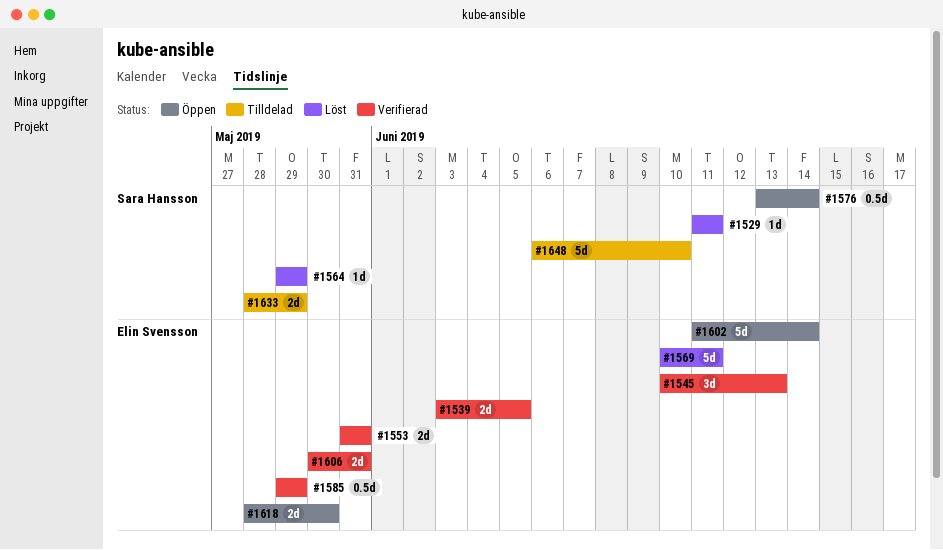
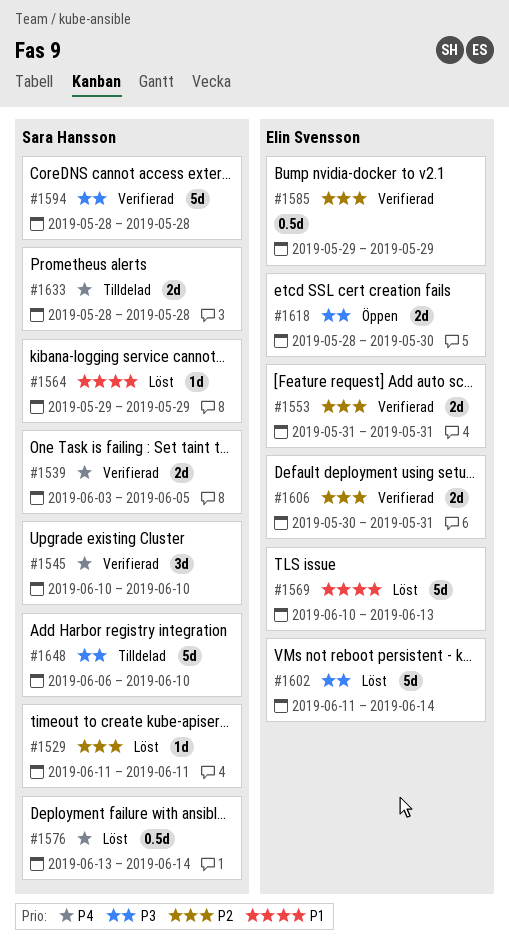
#1539, owner: Elin Svensson -> Sara Hansson
#1545, owner: Elin Svensson -> Sara Hansson
#1545, due: Jun 13 -> Jun 10
#1569, due: Jun 11 -> Jun 13
#1576, status: Öppen -> Löst
#1594: none -> present
#1602, status: Öppen -> Löst
#1633, due: May 29 -> May 28

